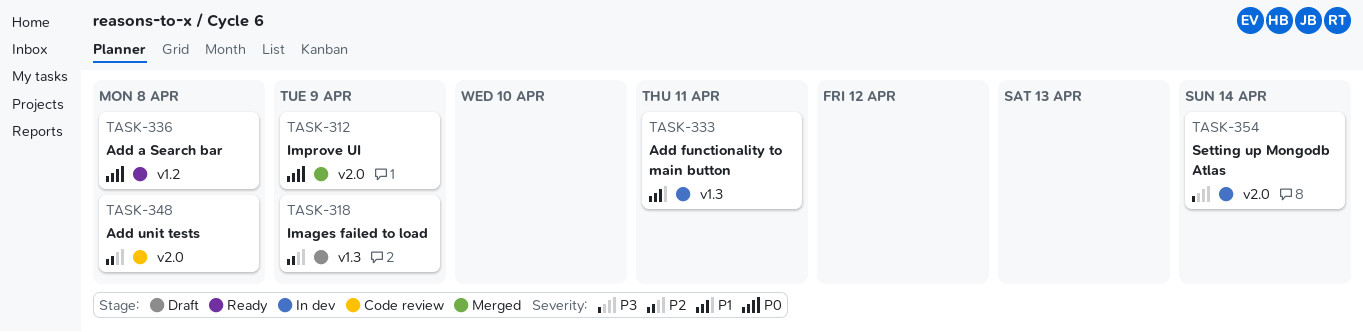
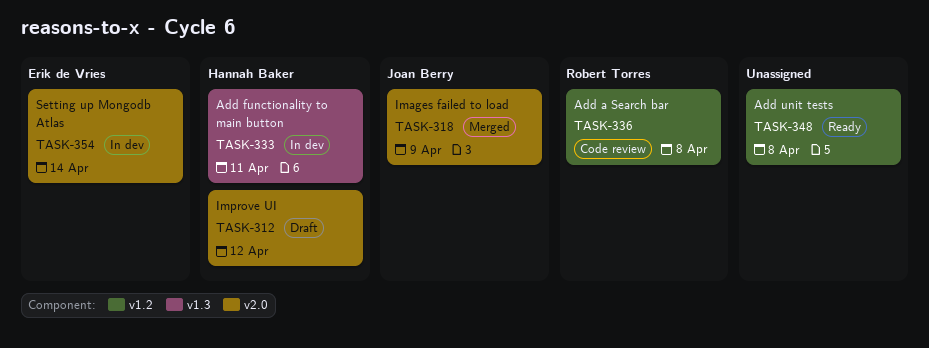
TASK-312, status: Merged -> Draft
TASK-312, due: Apr 9 -> Apr 12
TASK-318, status: Draft -> Merged
TASK-318, label: v1.3 -> v2.0
TASK-336, status: Ready -> Code review
TASK-348, status: Code review -> Ready
TASK-348, label: v2.0 -> v1.2

